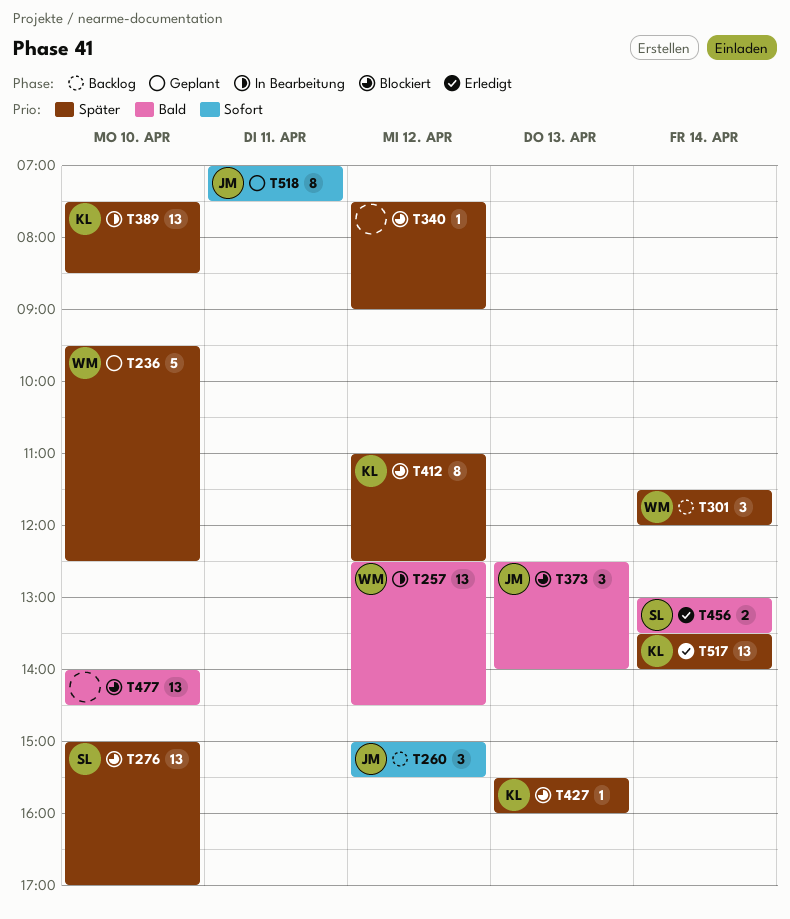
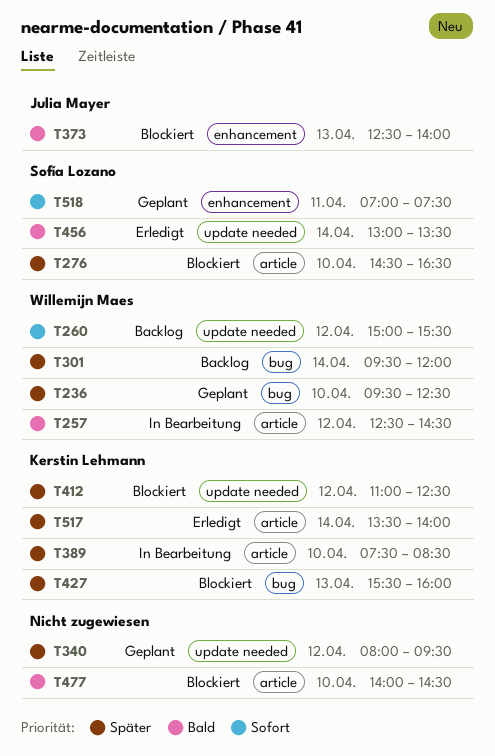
T260, owner: Julia Mayer -> Willemijn Maes
T276, begins: 15:00 -> 14:30
T276, ends: 17:00 -> 16:30
T301, begins: 11:30 -> 09:30
T340, status: Blockiert -> Geplant
T340, begins: 07:30 -> 08:00
T340, ends: 09:00 -> 09:30
T518, owner: Julia Mayer -> Sofía Lozano

